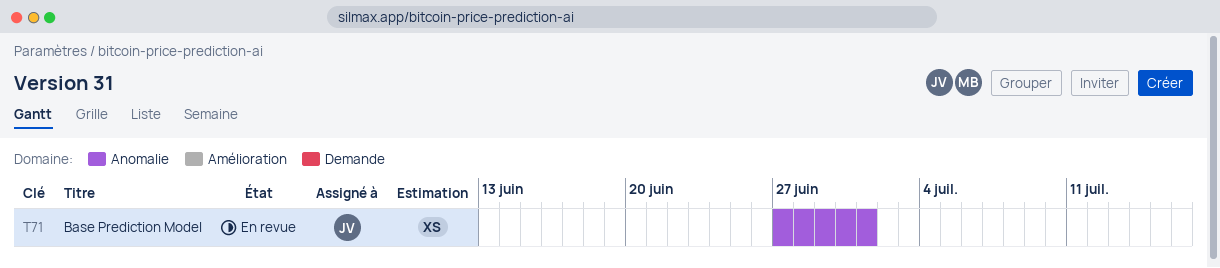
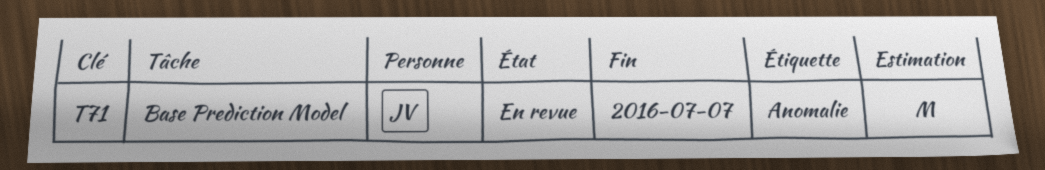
T71, estimate: XS -> M
T71, due: Jul 1 -> Jul 7

